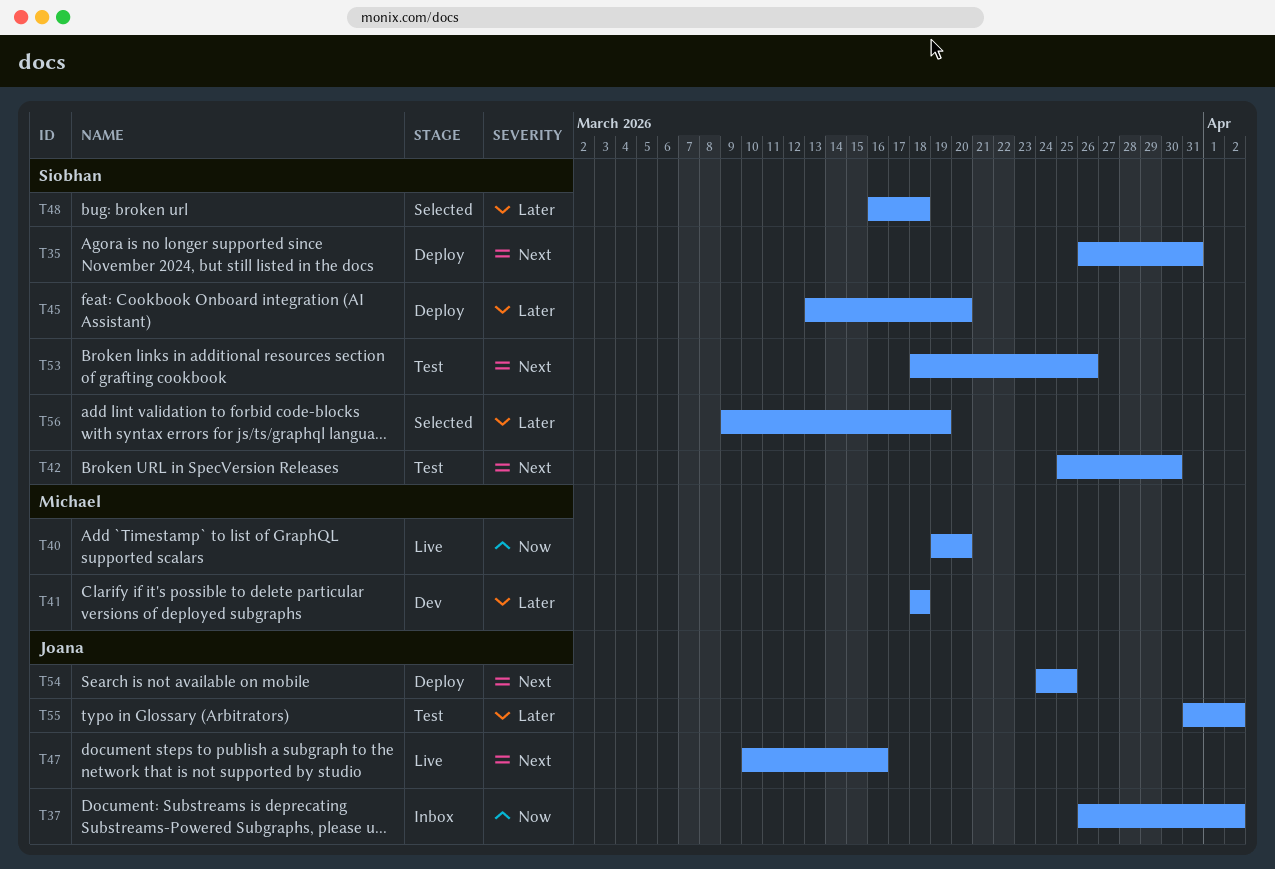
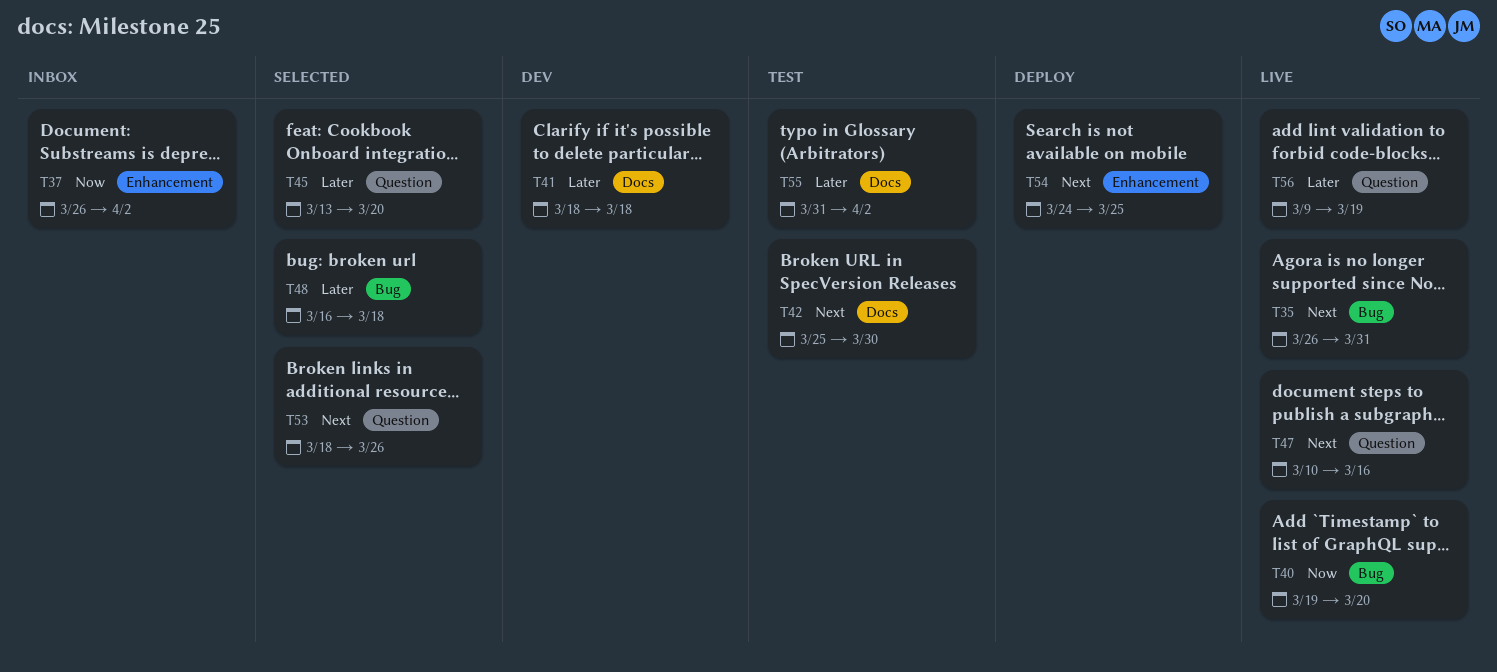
T35, status: Deploy -> Live
T45, status: Deploy -> Selected
T53, status: Test -> Selected
T56, status: Selected -> Live

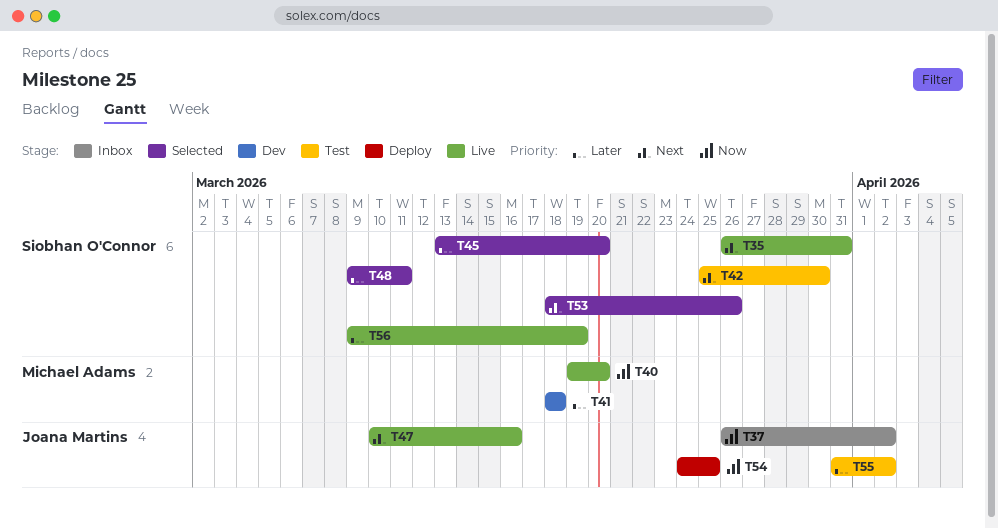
T48, start: Mar 16 -> Mar 9
T48, due: Mar 18 -> Mar 11
T54, priority: Next -> Now

